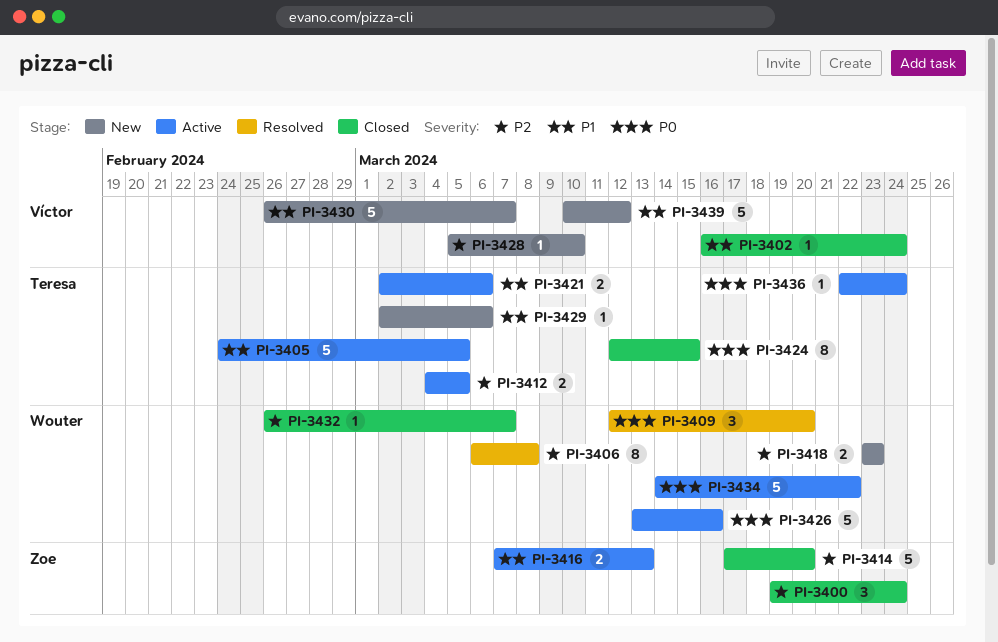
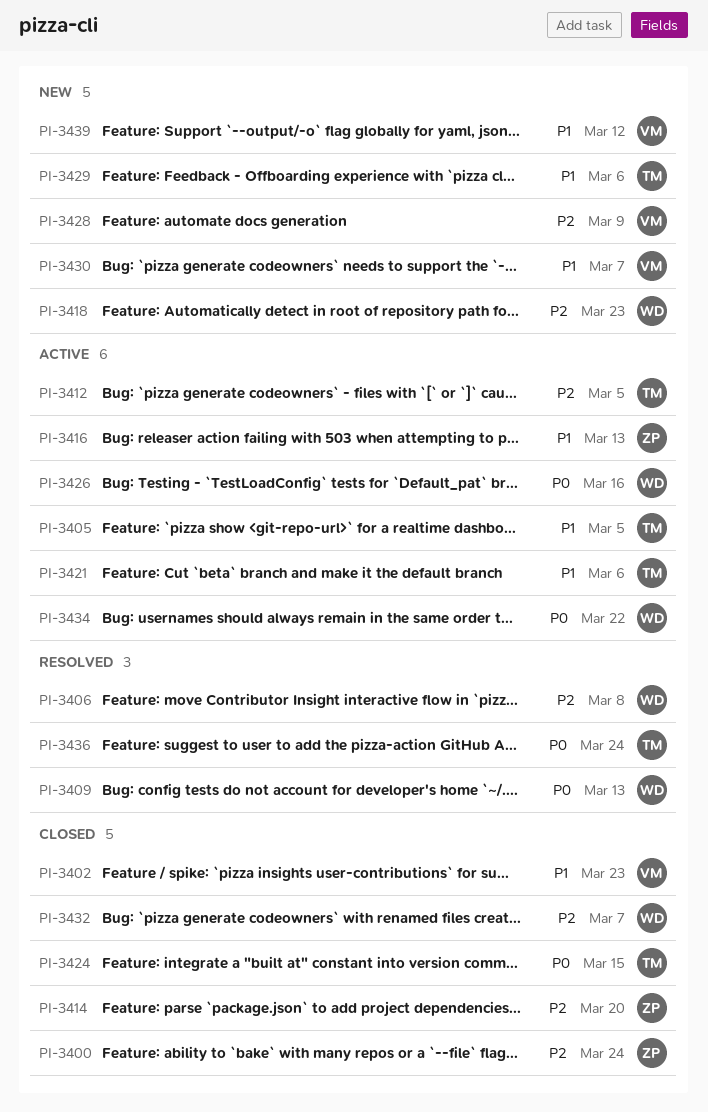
PI-3402, due: Mar 24 -> Mar 23
PI-3409, due: Mar 20 -> Mar 13
PI-3428, due: Mar 10 -> Mar 9
PI-3436, status: Active -> Resolved

